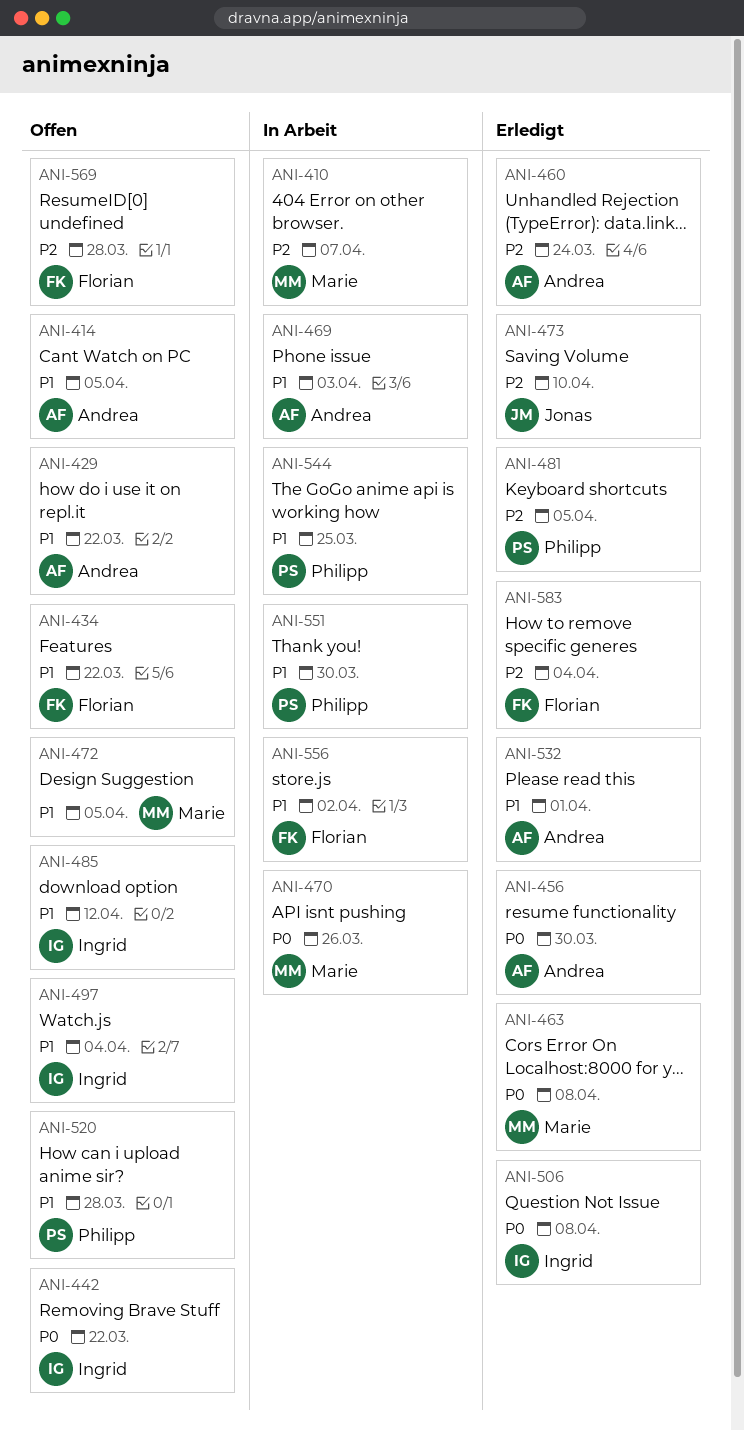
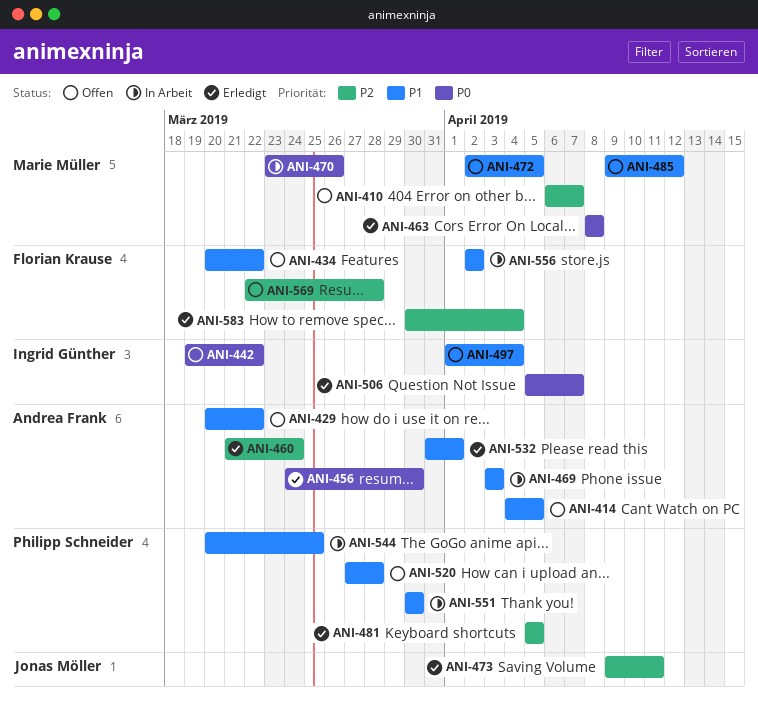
ANI-410, status: In Arbeit -> Offen
ANI-473, due: Apr 10 -> Apr 11
ANI-485, owner: Ingrid Günther -> Marie Müller
ANI-506, due: Apr 8 -> Apr 7

